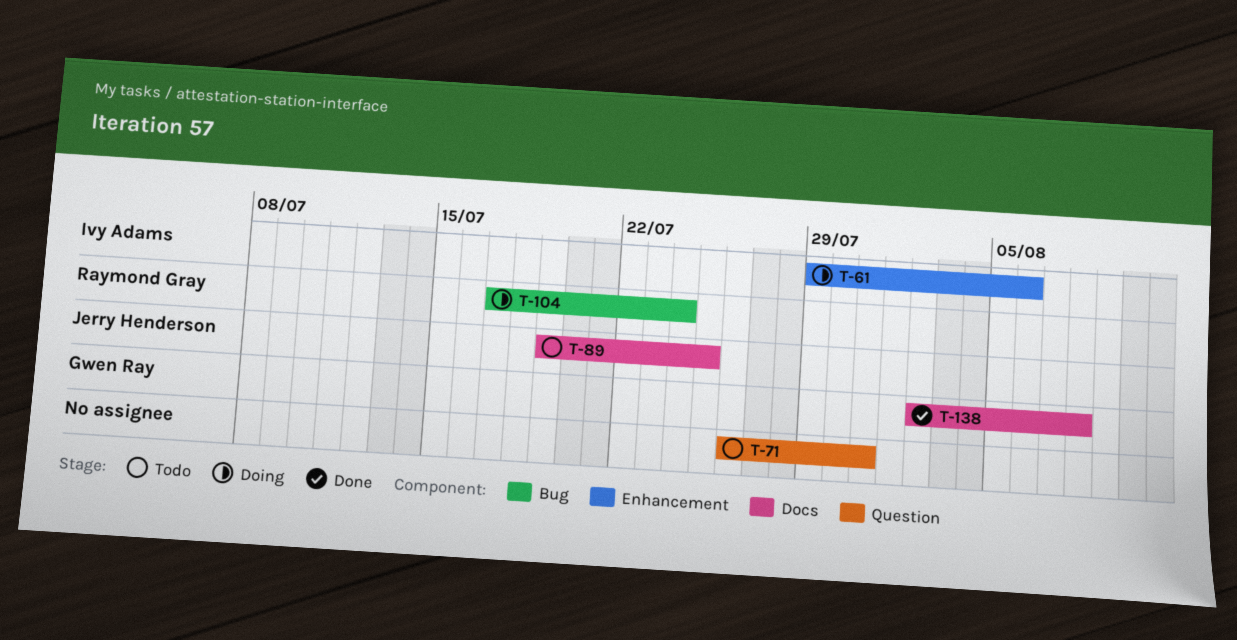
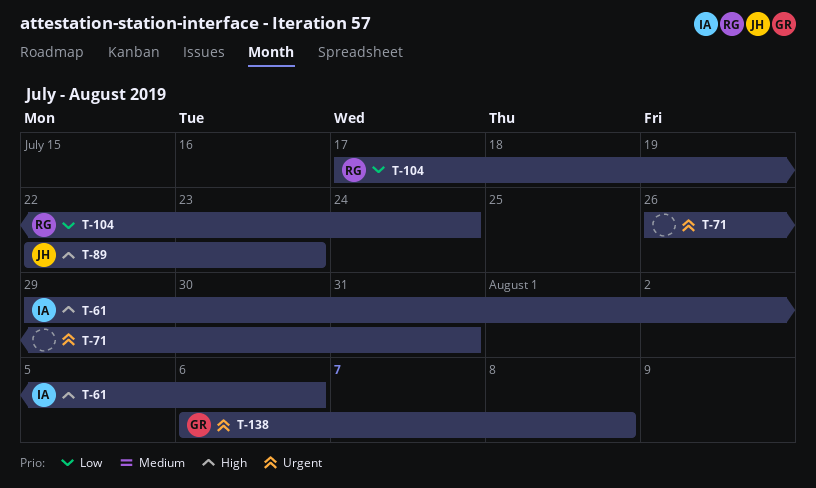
T-89, start: Jul 19 -> Jul 22
T-89, due: Jul 25 -> Jul 23
T-138, start: Aug 2 -> Aug 6

